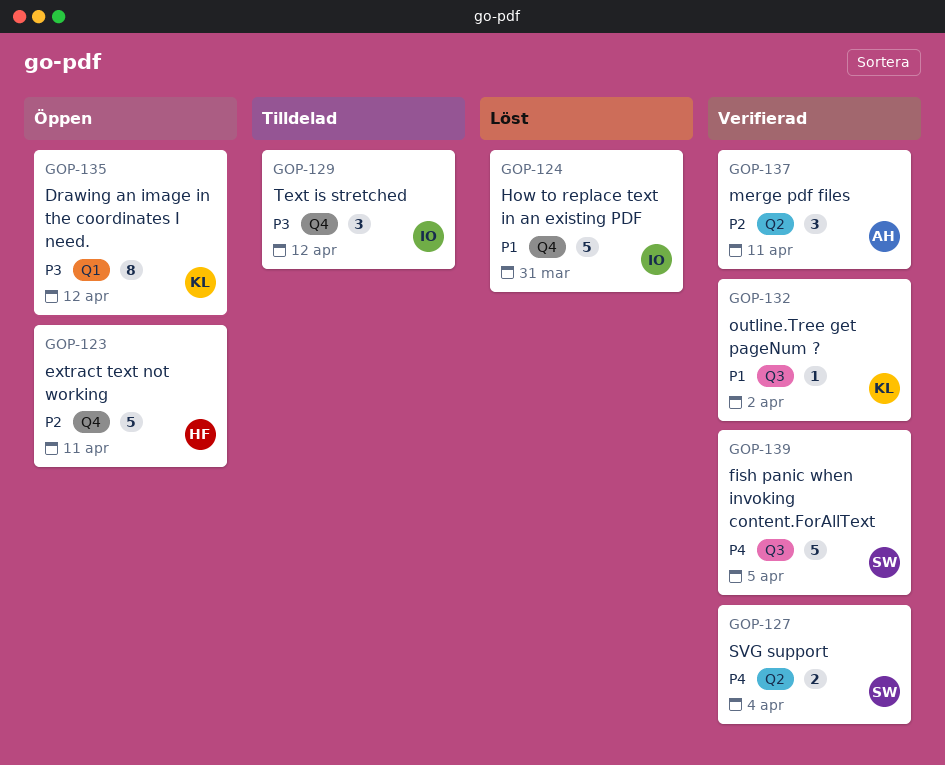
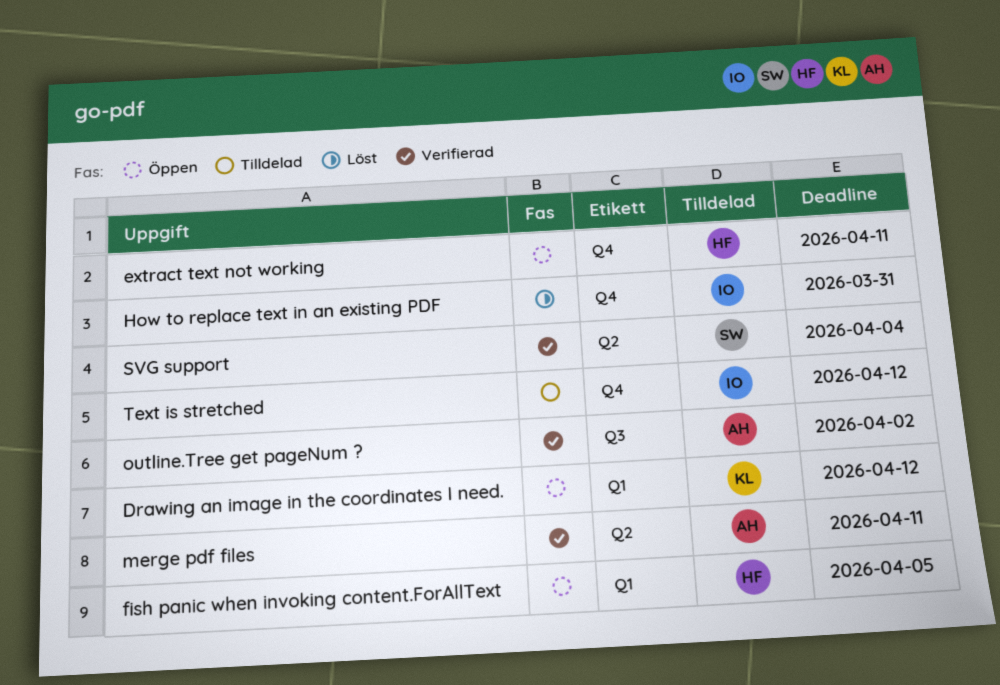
fish panic when invoking content.ForAllText, status: Verifierad -> Öppen
fish panic when invoking content.ForAllText, owner: SW -> HF
fish panic when invoking content.ForAllText, label: Q3 -> Q1
outline.Tree get pageNum ?, owner: KL -> AH

